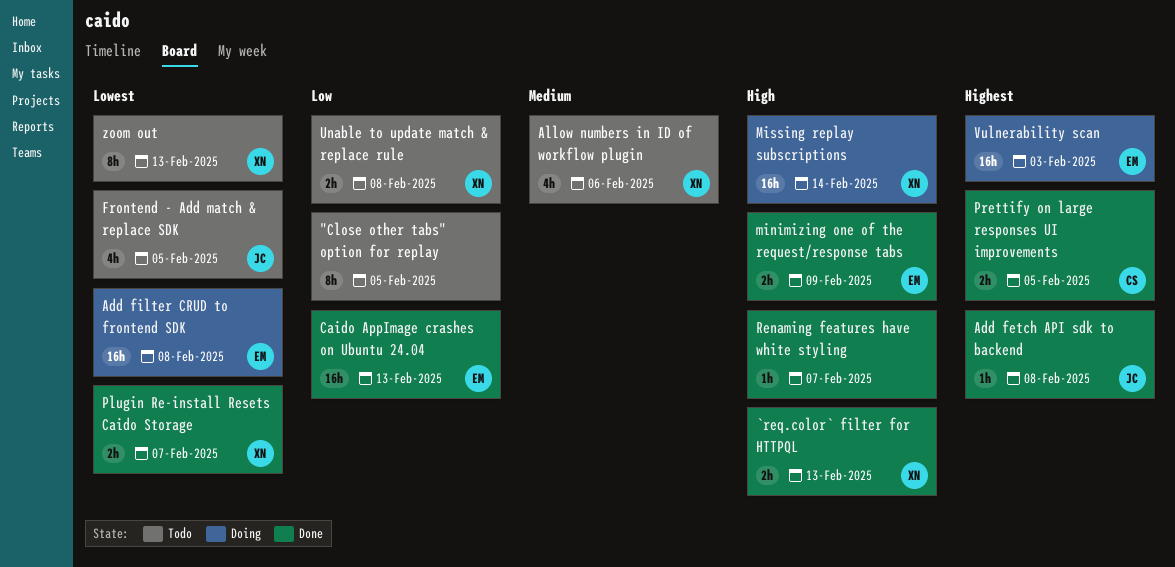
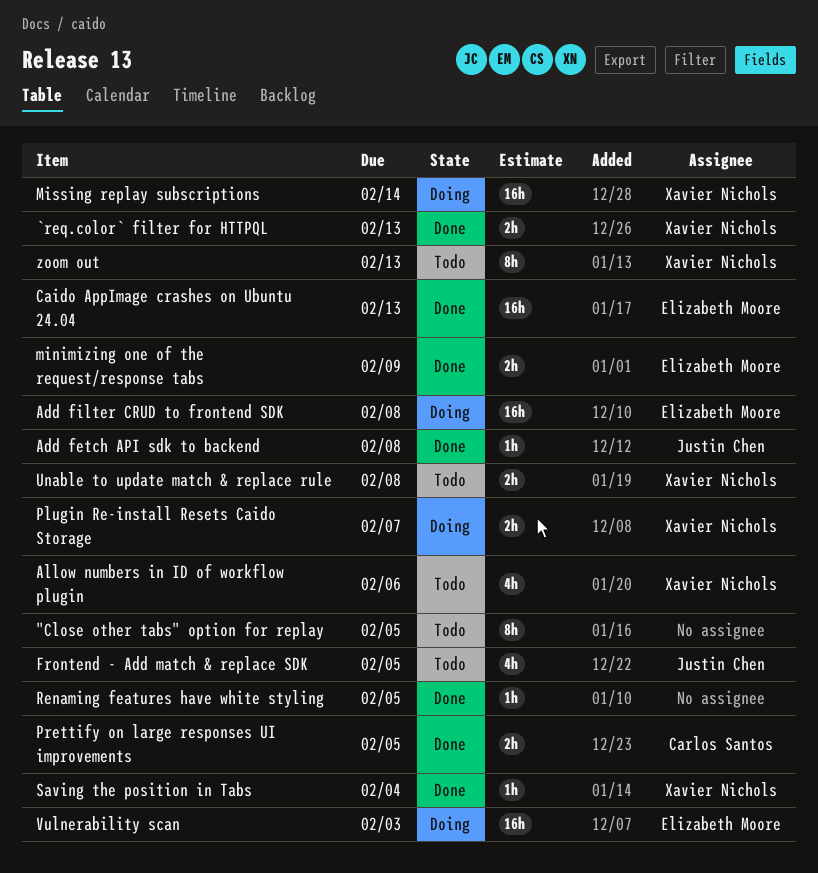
Plugin Re-install Resets Caido Storage, status: Done -> Doing
Renaming features have white styling, due: Feb 7 -> Feb 5
Saving the position in Tabs: none -> present

